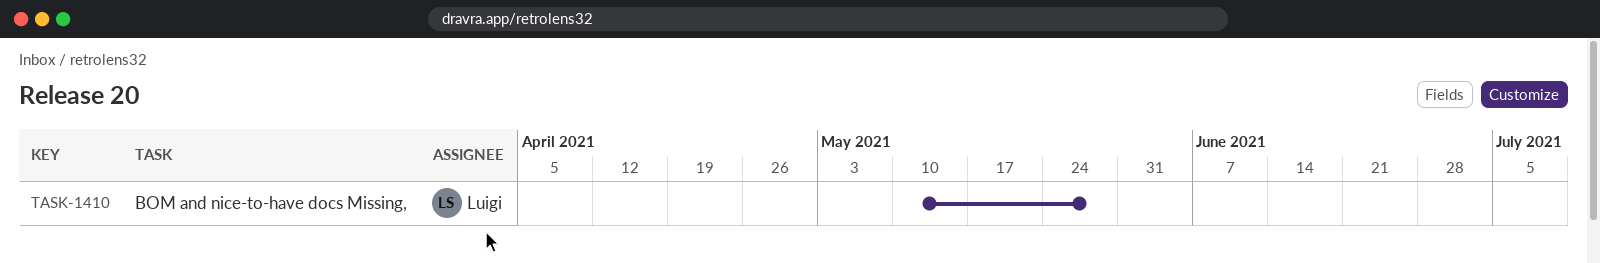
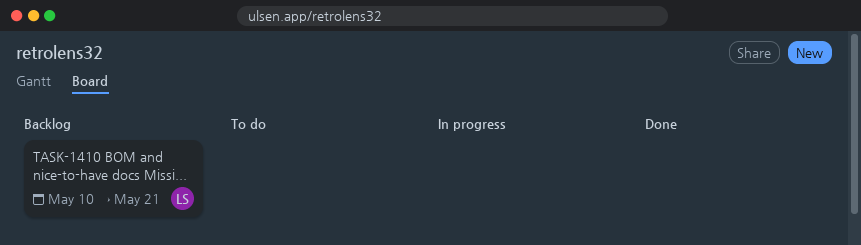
TASK-1410, due: May 28 -> May 21

